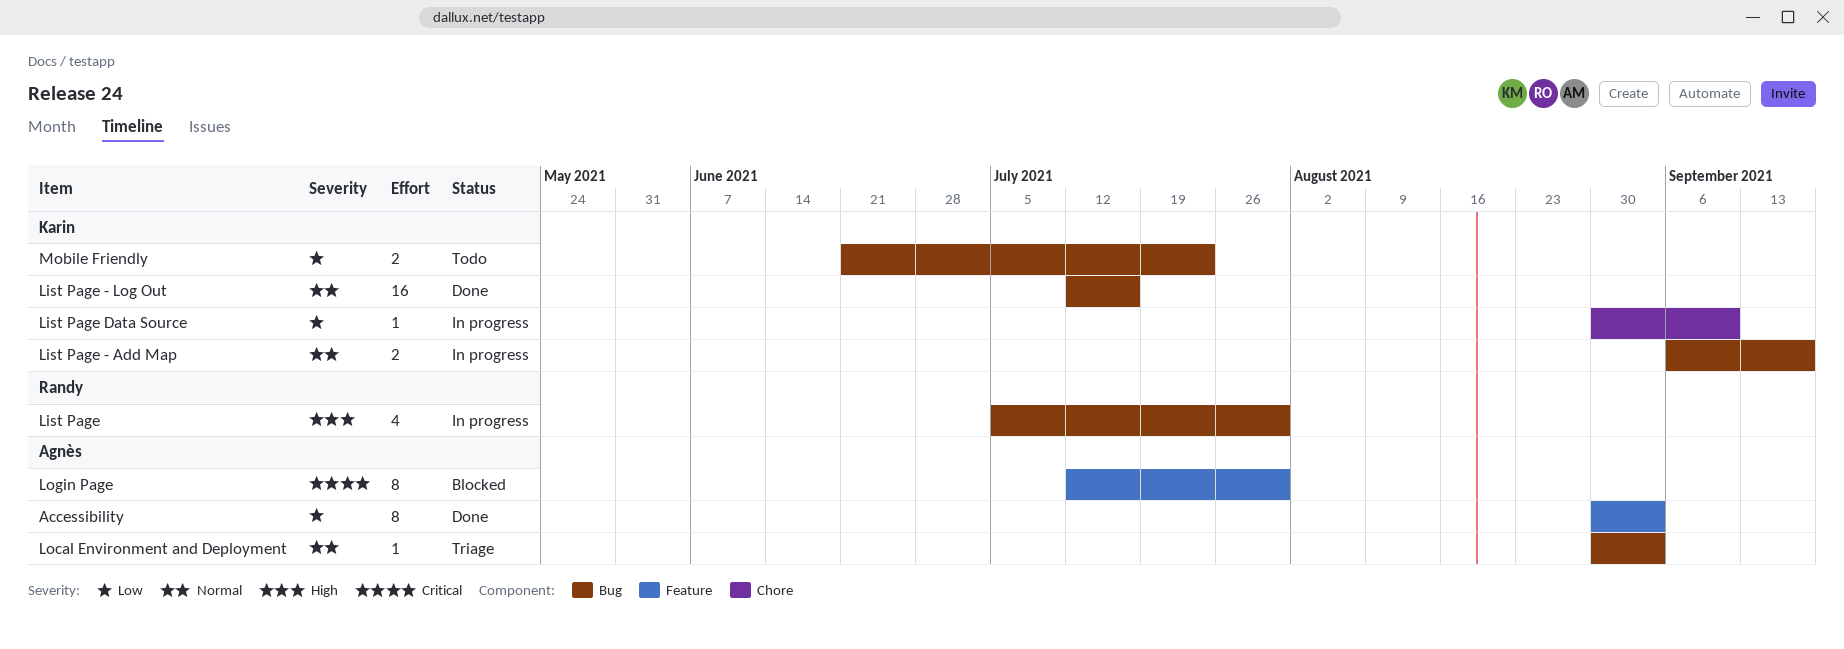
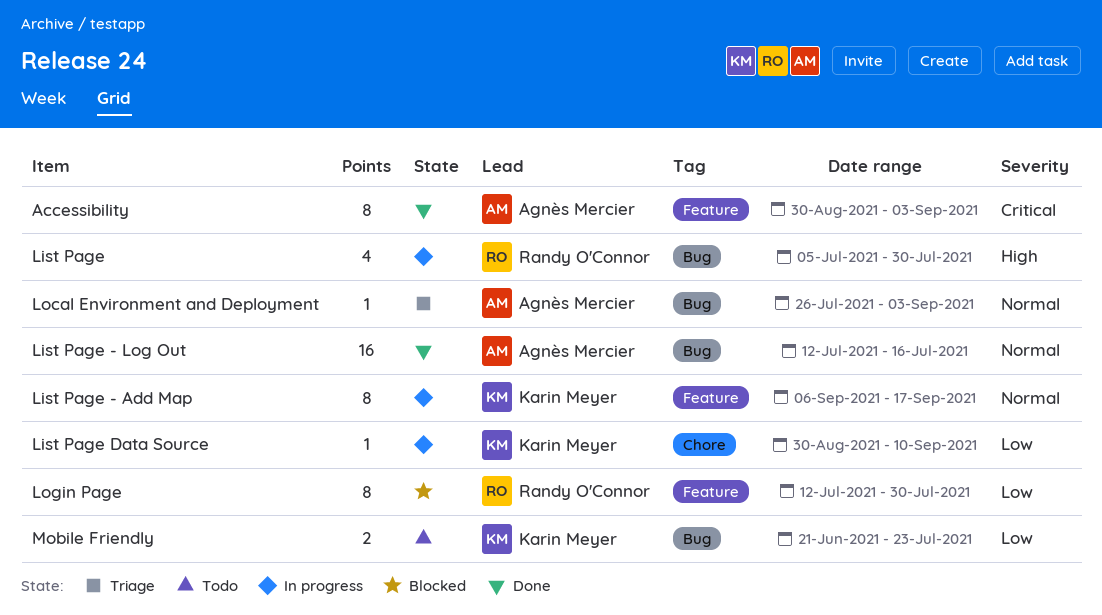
Accessibility, priority: Low -> Critical
List Page - Add Map, label: Bug -> Feature
List Page - Add Map, estimate: 2 -> 8
List Page - Log Out, owner: Karin Meyer -> Agnès Mercier
Local Environment and Deployment, start: Aug 30 -> Jul 26
Login Page, owner: Agnès Mercier -> Randy O'Connor
Login Page, priority: Critical -> Low

